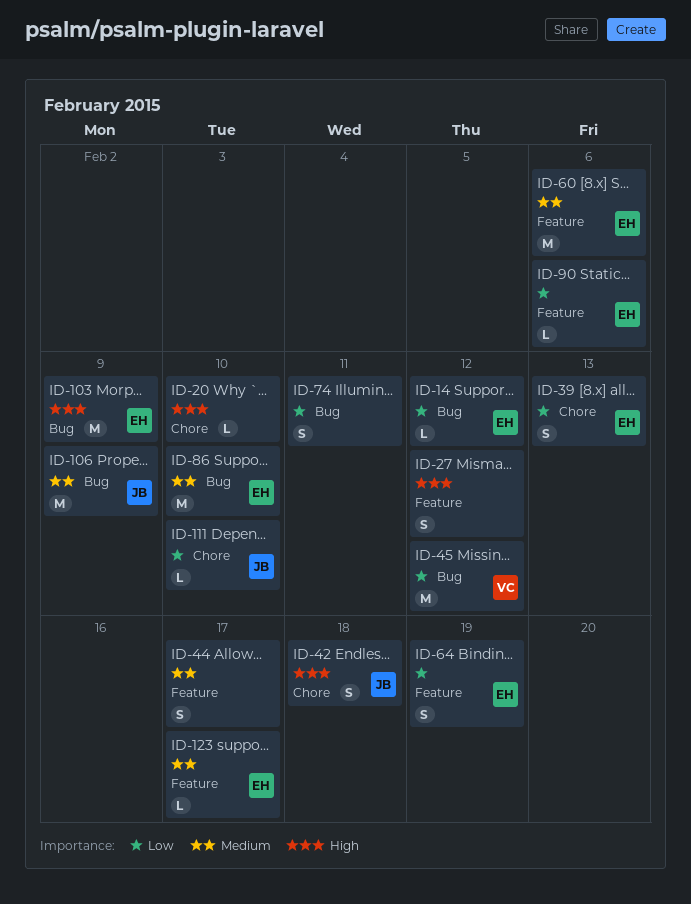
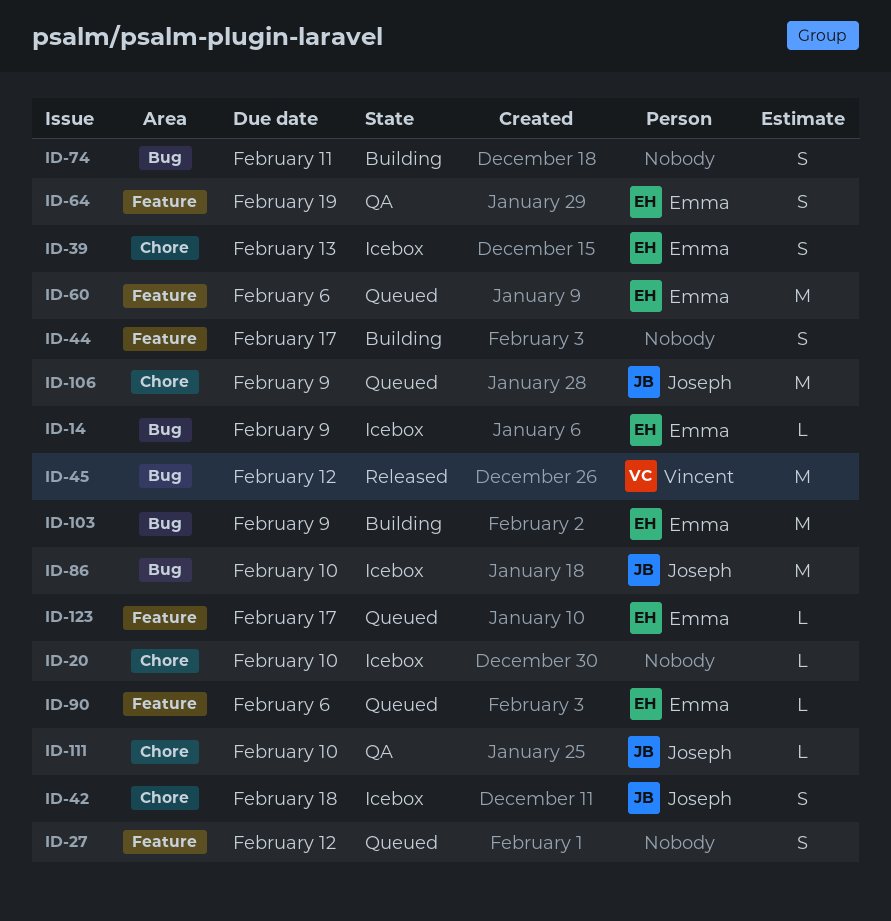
ID-14, due: Feb 12 -> Feb 9
ID-86, owner: Emma -> Joseph
ID-106, label: Bug -> Chore

